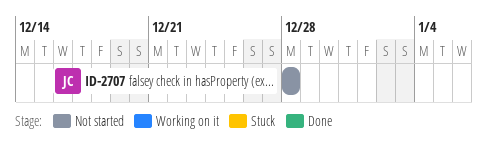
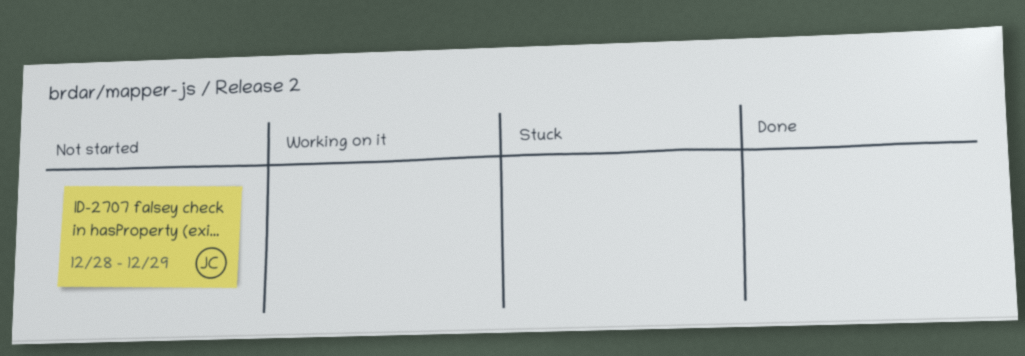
ID-2707, due: Dec 28 -> Dec 29

